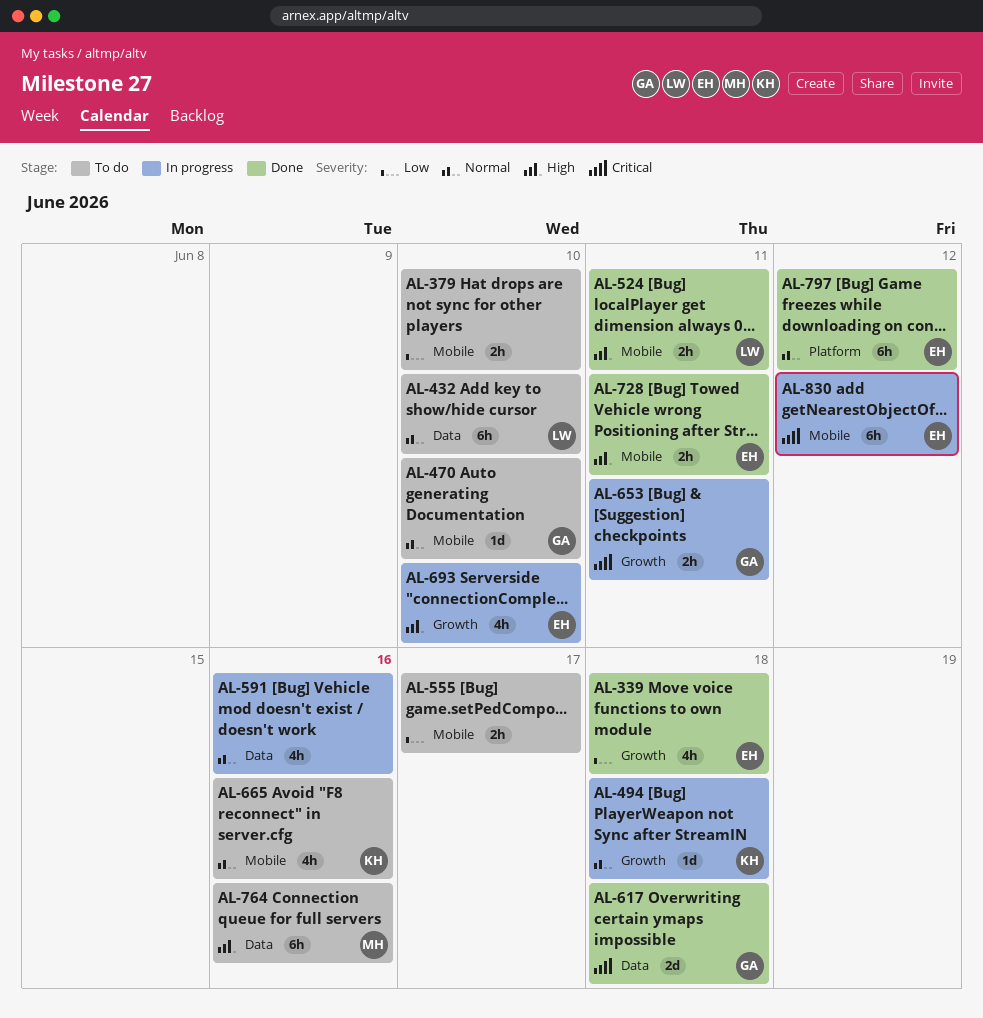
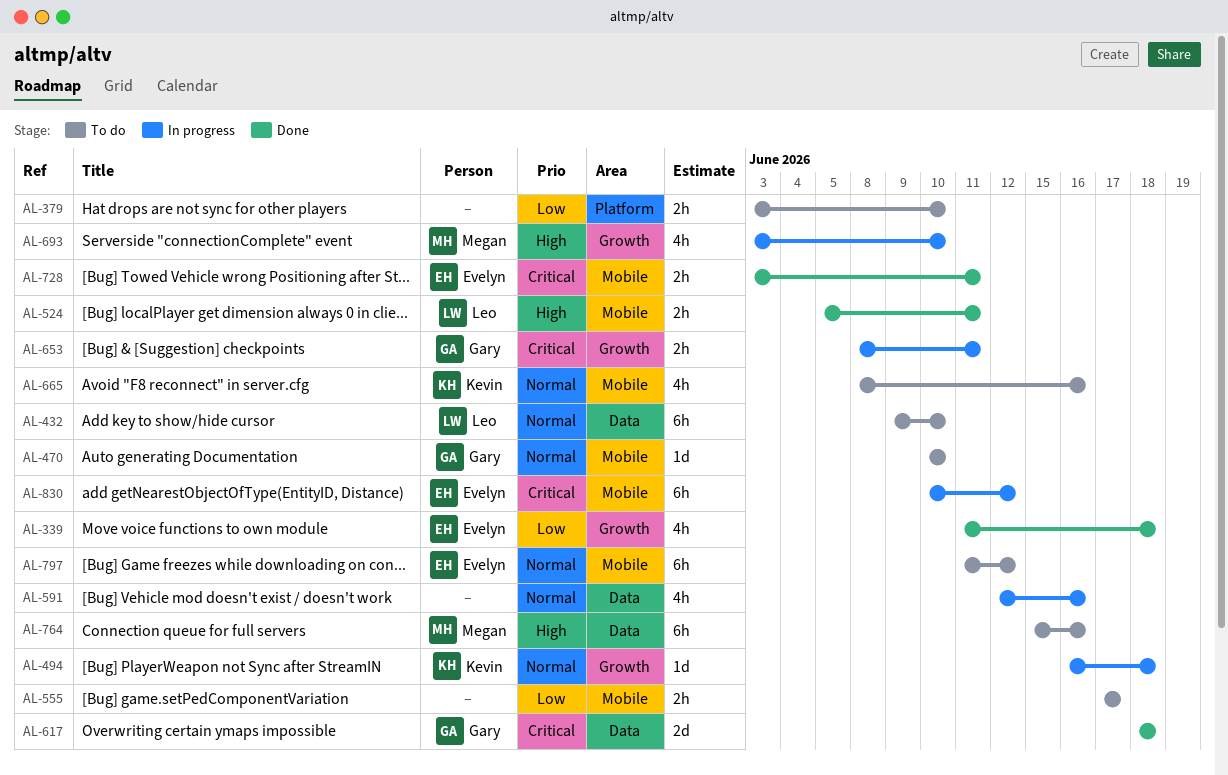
AL-379, label: Mobile -> Platform
AL-693, owner: Evelyn -> Megan
AL-728, priority: High -> Critical
AL-797, status: Done -> To do
AL-797, label: Platform -> Mobile

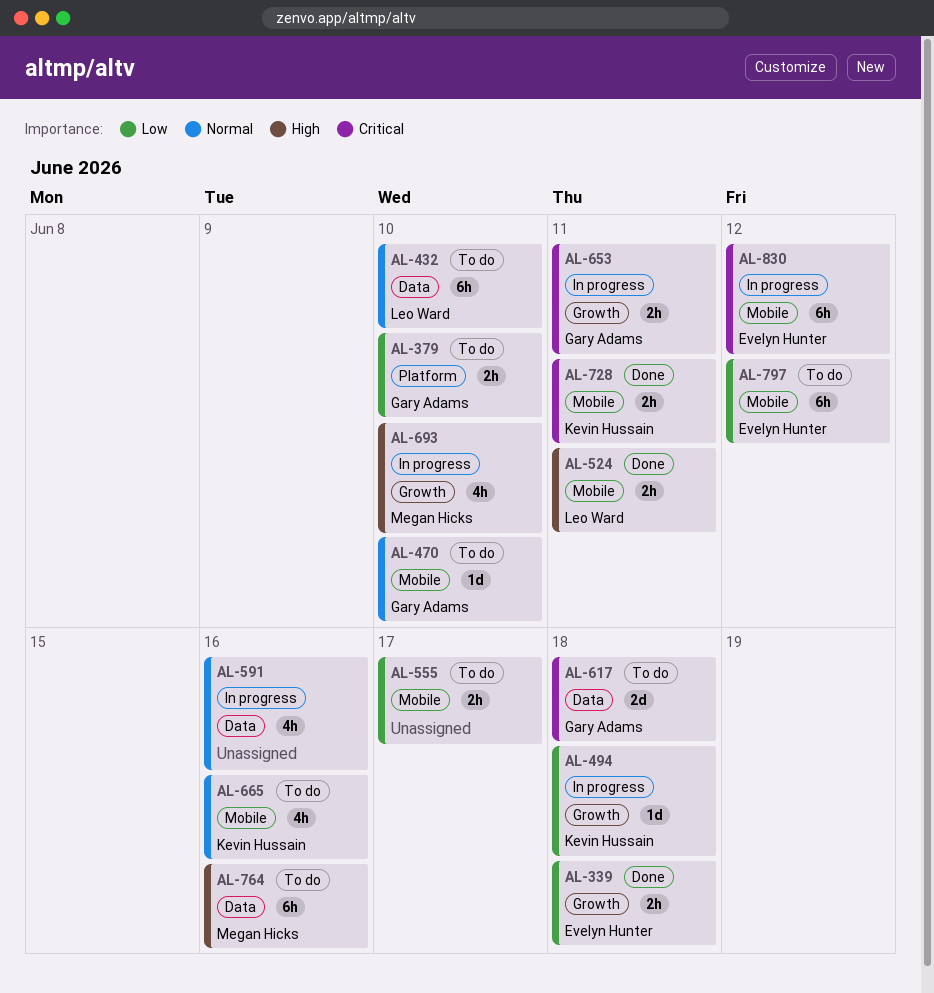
AL-339, estimate: 4h -> 2h
AL-379, owner: none -> Gary Adams
AL-494, priority: Normal -> Low
AL-617, status: Done -> To do
AL-728, owner: Evelyn Hunter -> Kevin Hussain
AL-797, priority: Normal -> Low

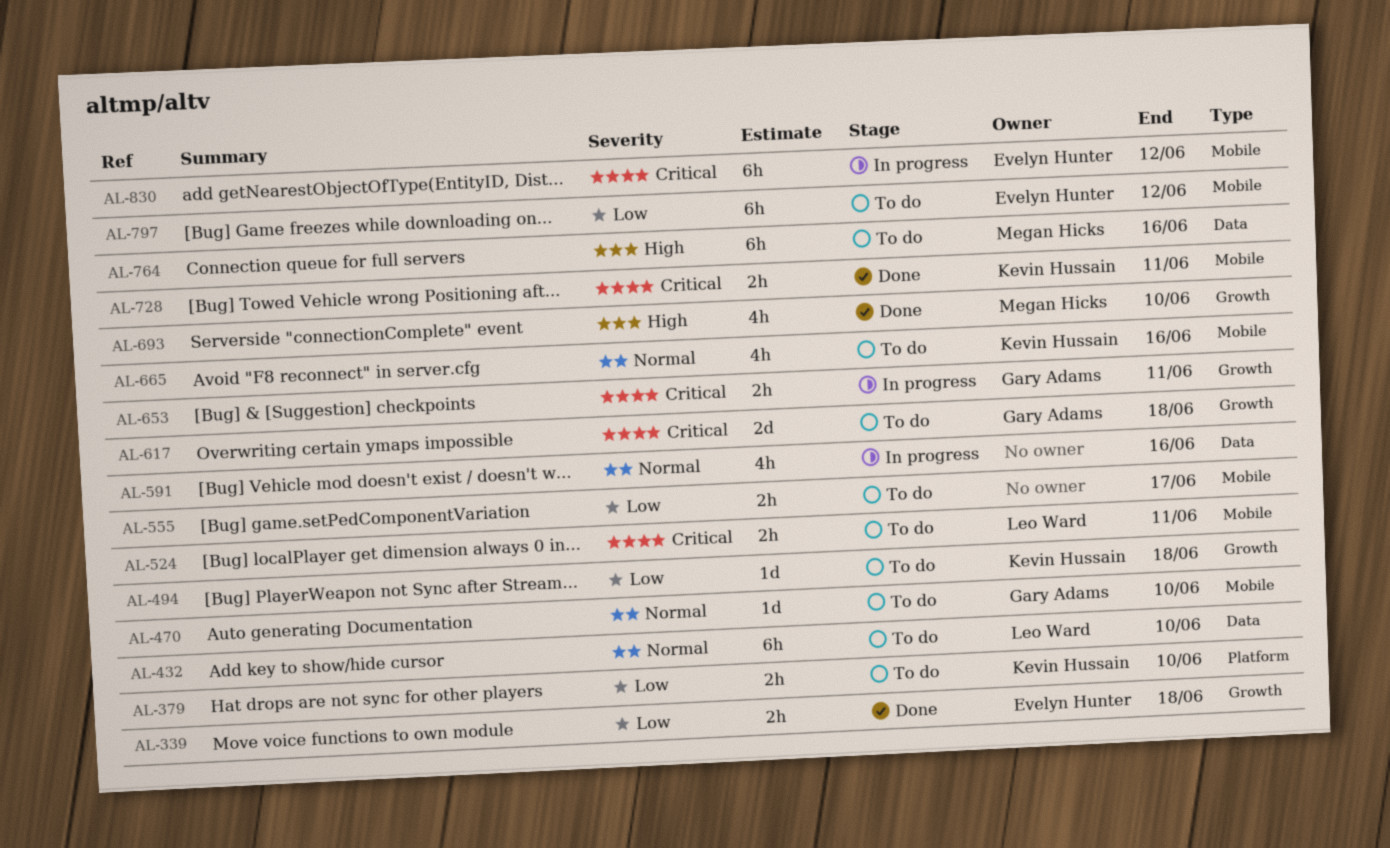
AL-379, owner: Gary Adams -> Kevin Hussain
AL-494, status: In progress -> To do
AL-524, status: Done -> To do
AL-524, priority: High -> Critical
AL-617, label: Data -> Growth
AL-693, status: In progress -> Done

